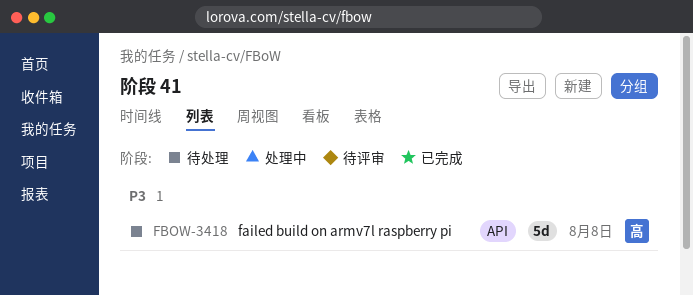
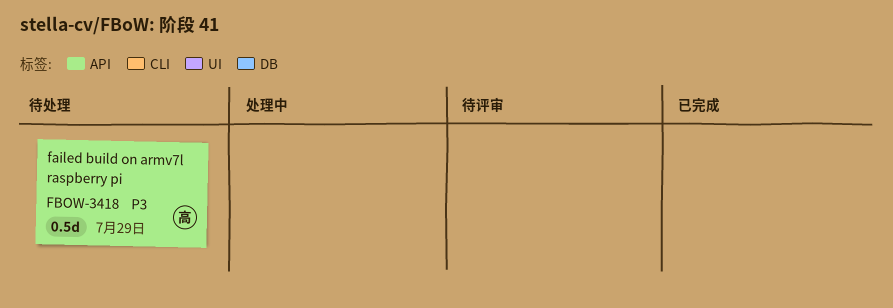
FBOW-3418, estimate: 5d -> 0.5d
FBOW-3418, due: Aug 8 -> Jul 29

